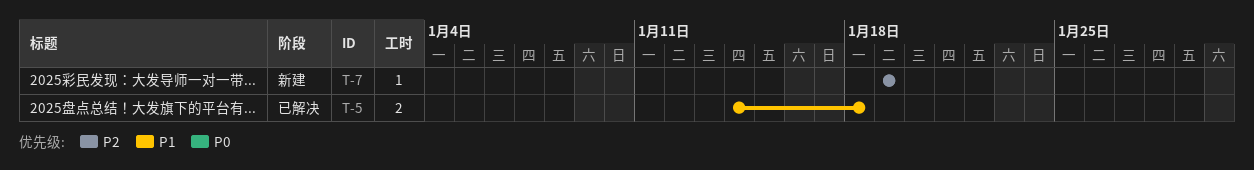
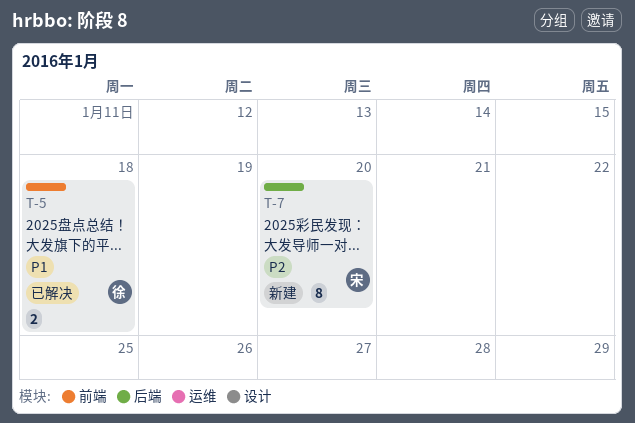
T-7, estimate: 1 -> 8
T-7, due: Jan 19 -> Jan 20

